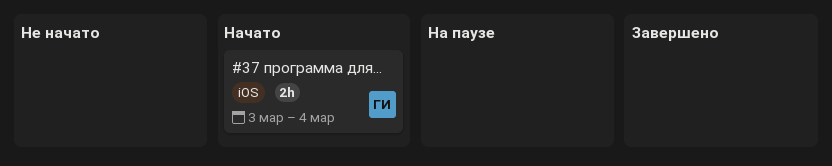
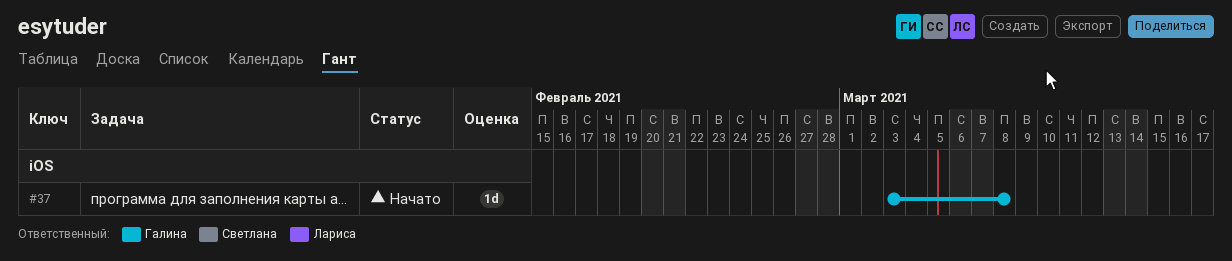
#37, estimate: 2h -> 1d
#37, due: Mar 4 -> Mar 8

